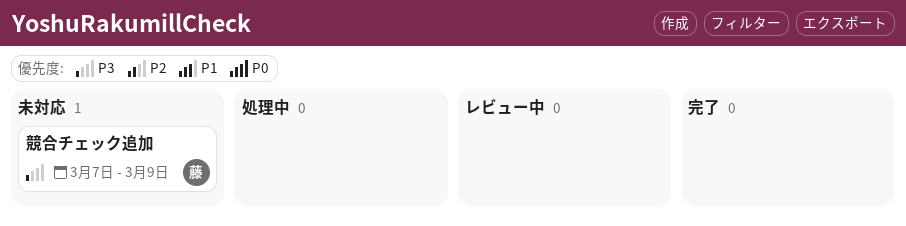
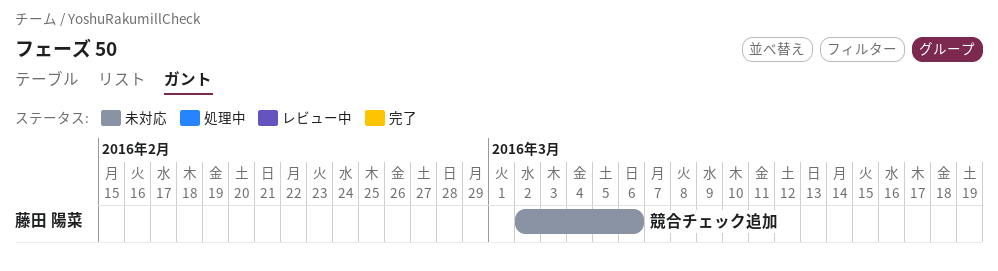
競合チェック追加, start: Mar 7 -> Mar 2
競合チェック追加, due: Mar 9 -> Mar 6

